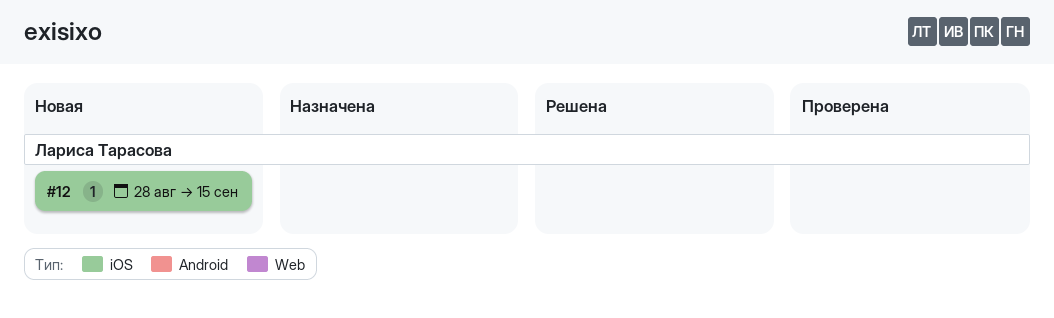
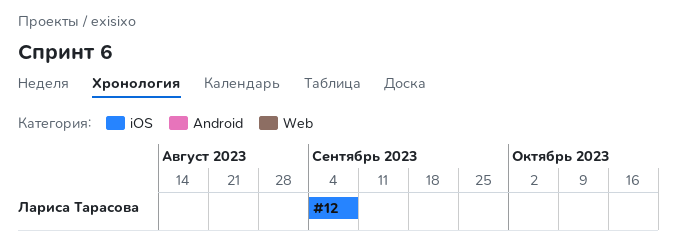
#12, start: Aug 28 -> Sep 4
#12, due: Sep 15 -> Sep 8

